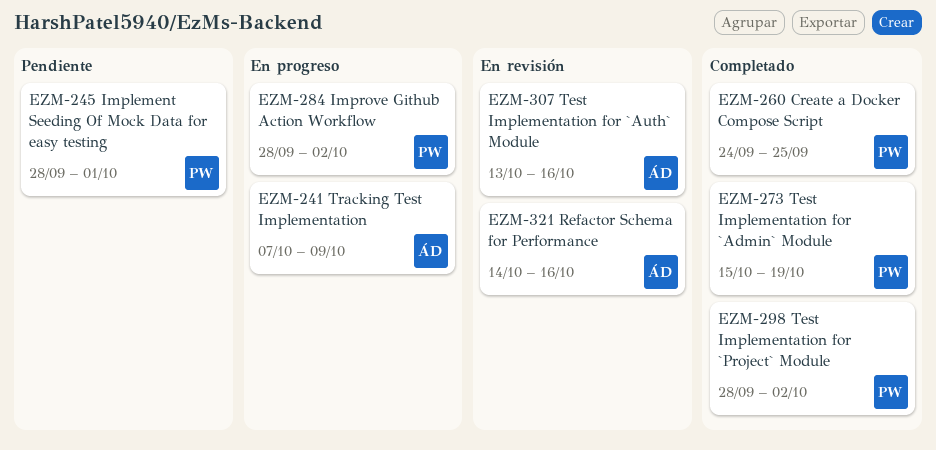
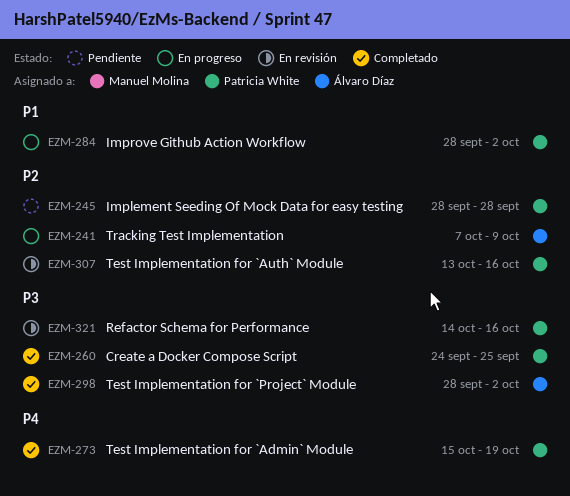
EZM-245, due: Oct 1 -> Sep 28
EZM-298, owner: Patricia White -> Álvaro Díaz
EZM-307, owner: Álvaro Díaz -> Patricia White
EZM-321, owner: Álvaro Díaz -> Patricia White

